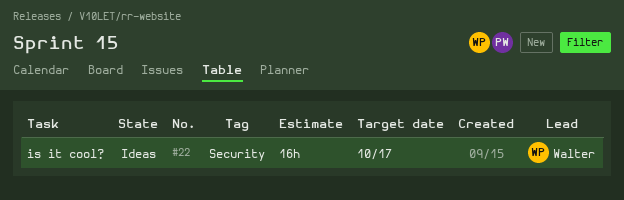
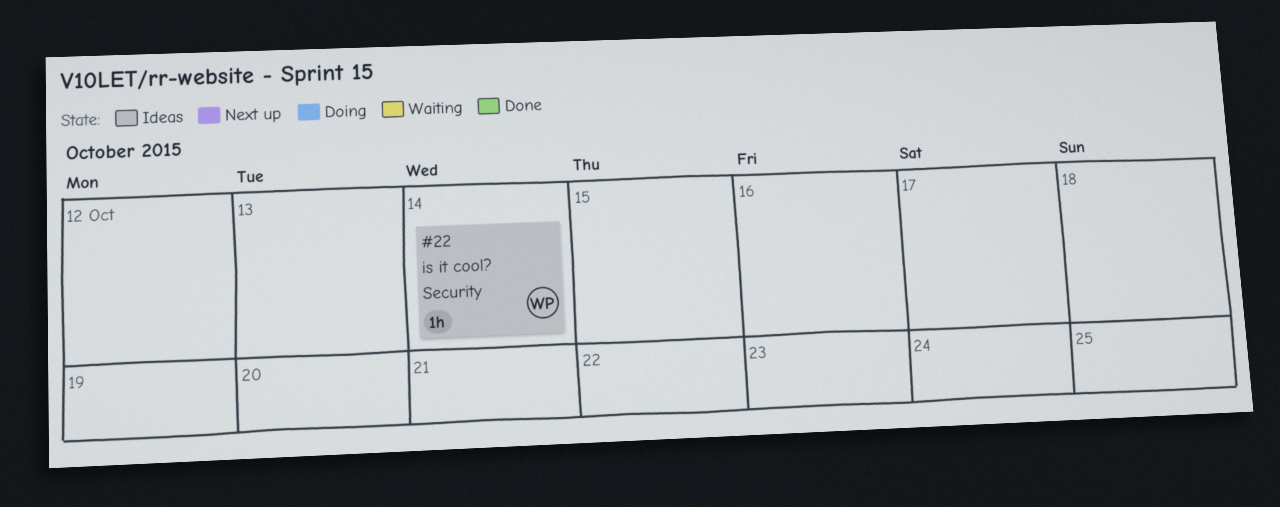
#22, estimate: 16h -> 1h
#22, due: Oct 17 -> Oct 14

